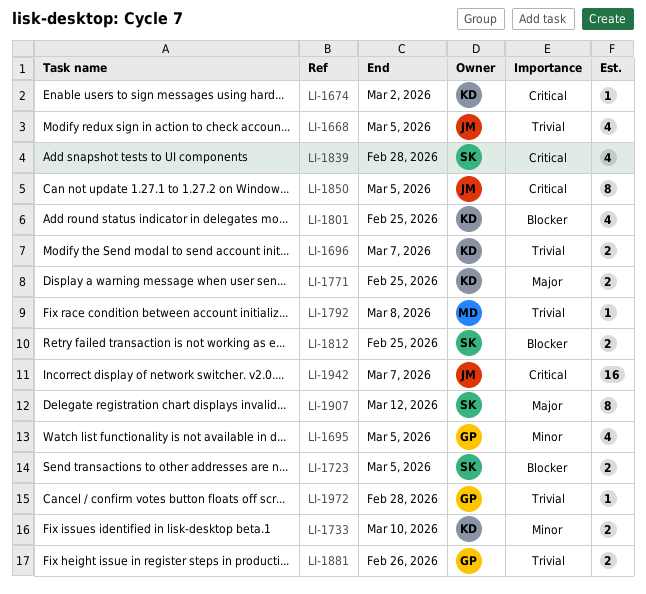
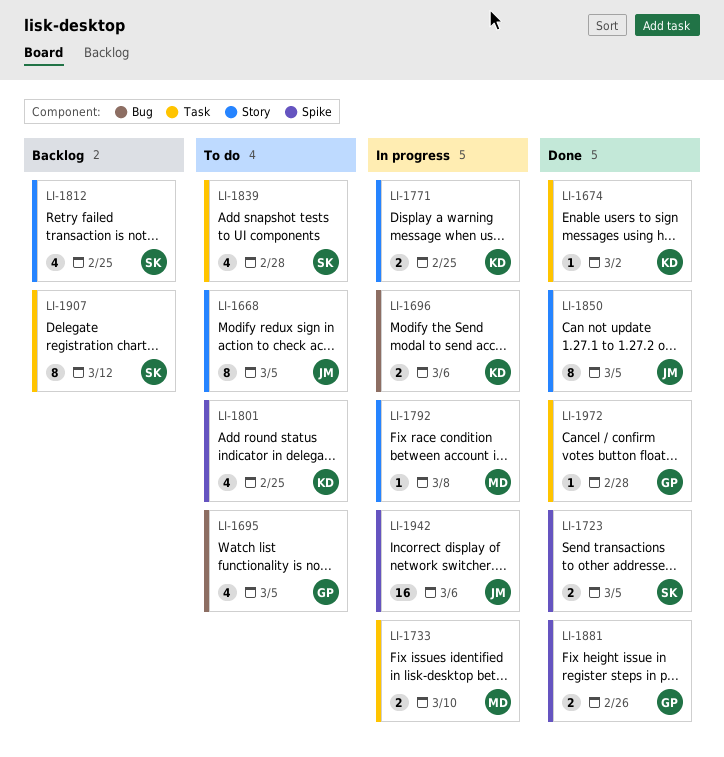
LI-1668, estimate: 4 -> 8
LI-1696, due: Mar 7 -> Mar 6
LI-1733, owner: KD -> MD
LI-1812, estimate: 2 -> 4
LI-1942, due: Mar 7 -> Mar 6

